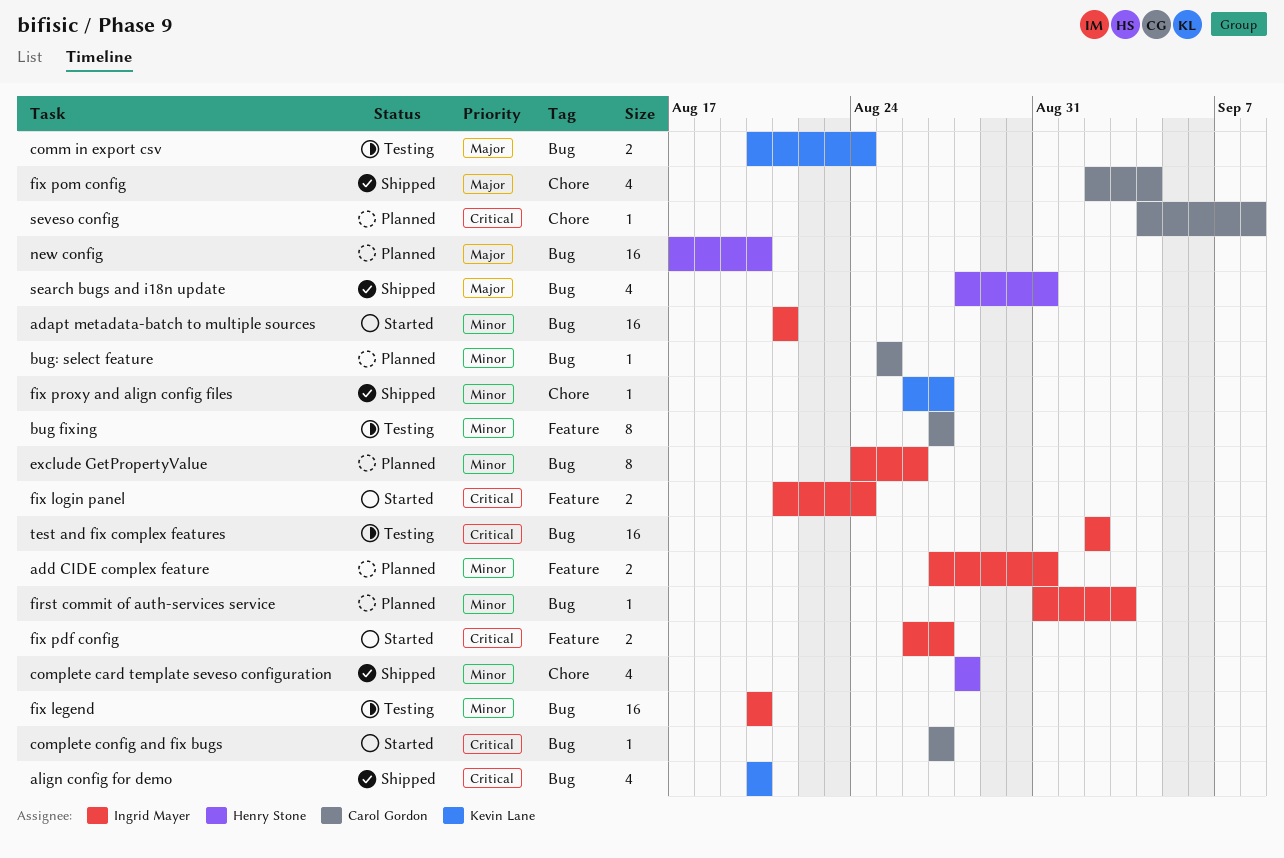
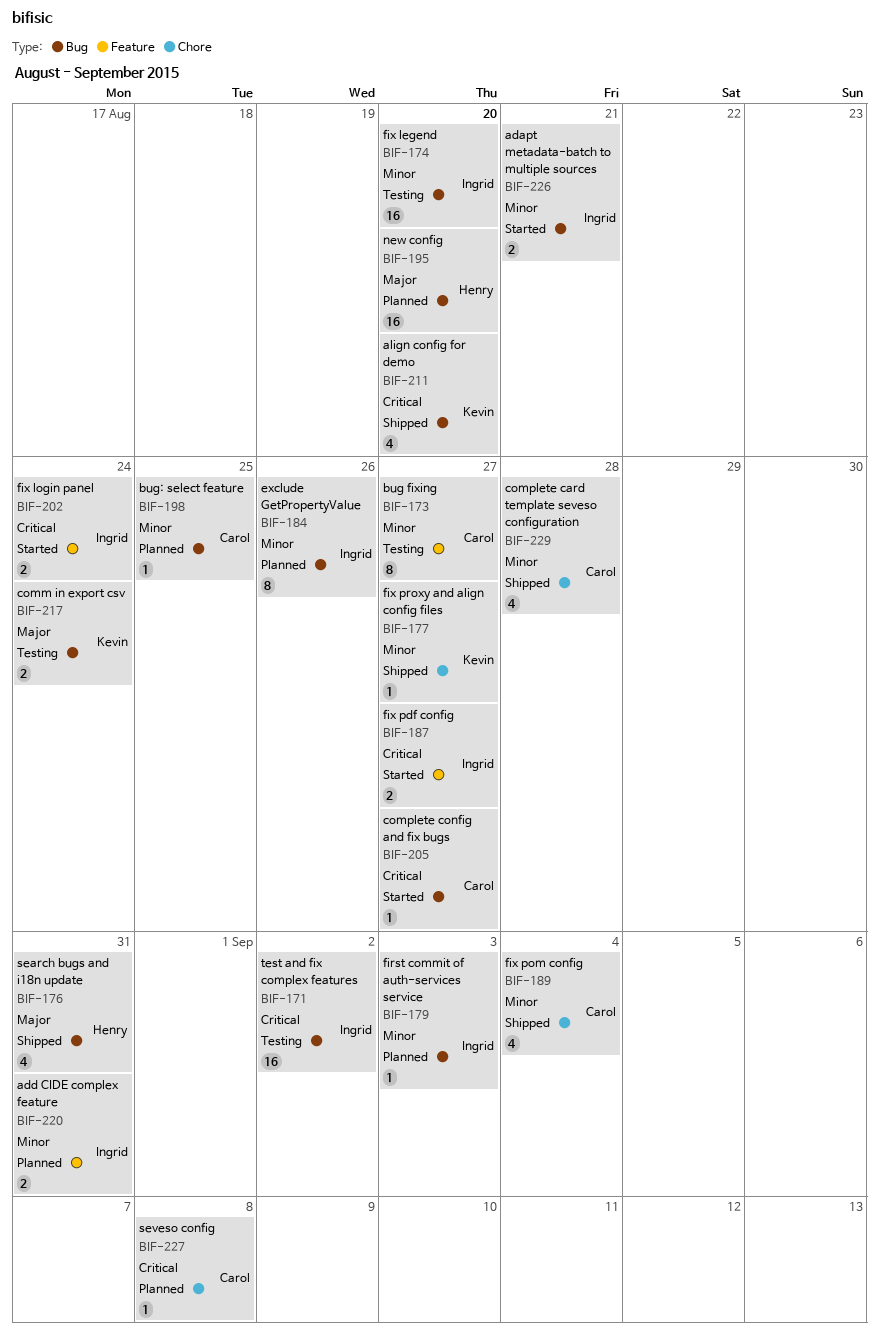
adapt metadata-batch to multiple sources, estimate: 16 -> 2
complete card template seveso configuration, owner: Henry Stone -> Carol Gordon
fix pom config, priority: Major -> Minor

